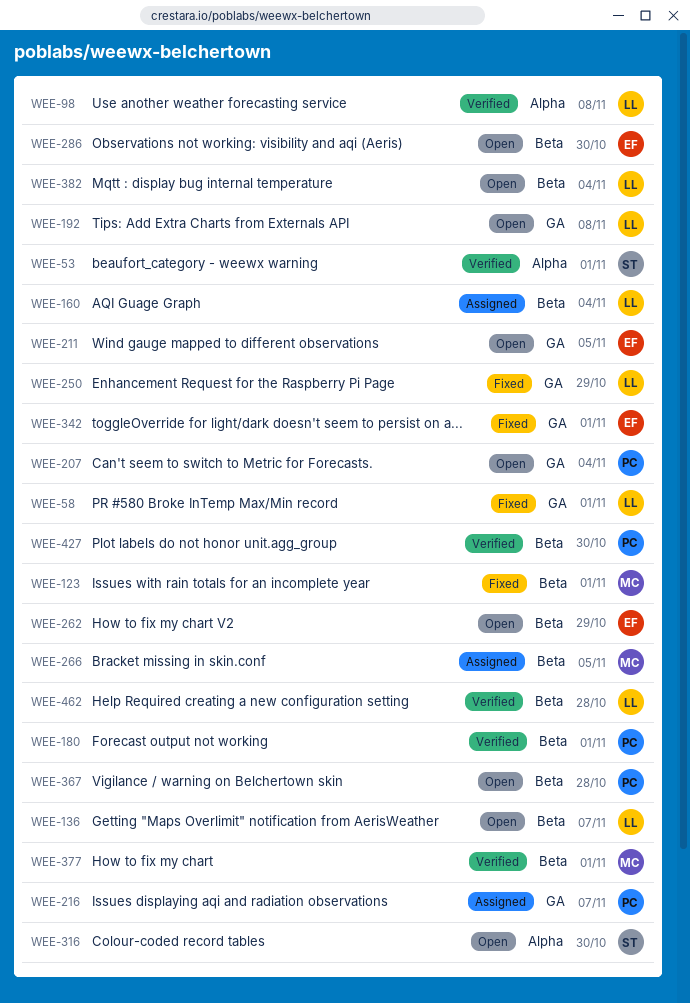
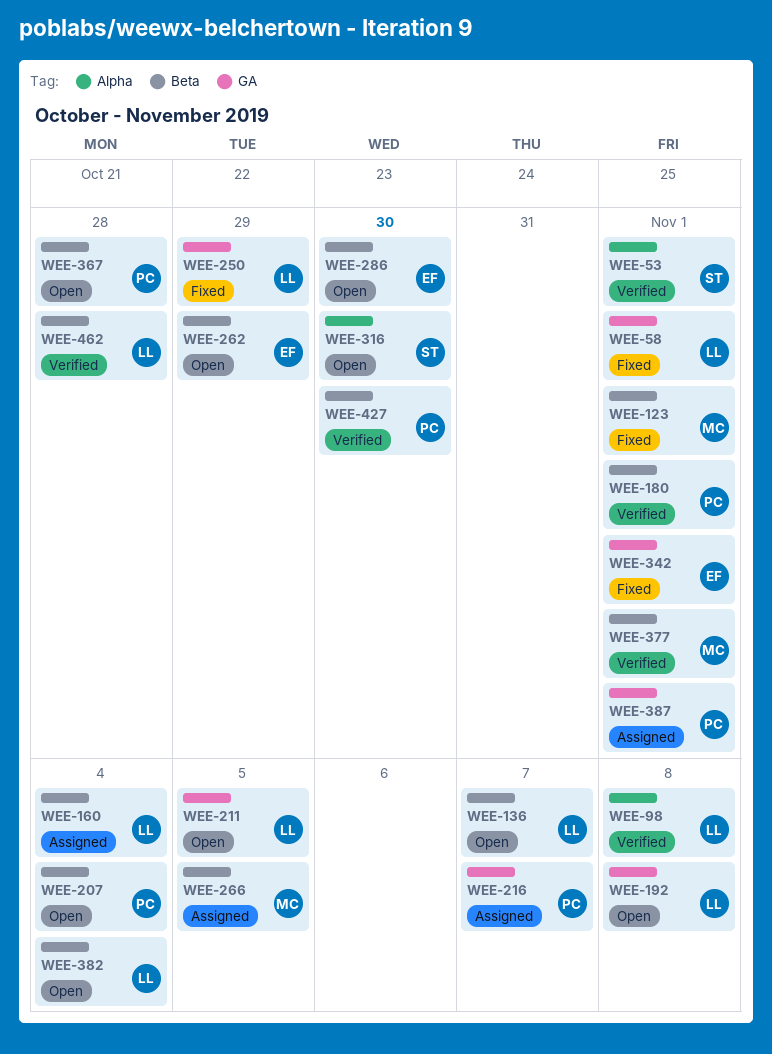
WEE-207, label: GA -> Beta
WEE-211, owner: EF -> LL
WEE-387: none -> present

